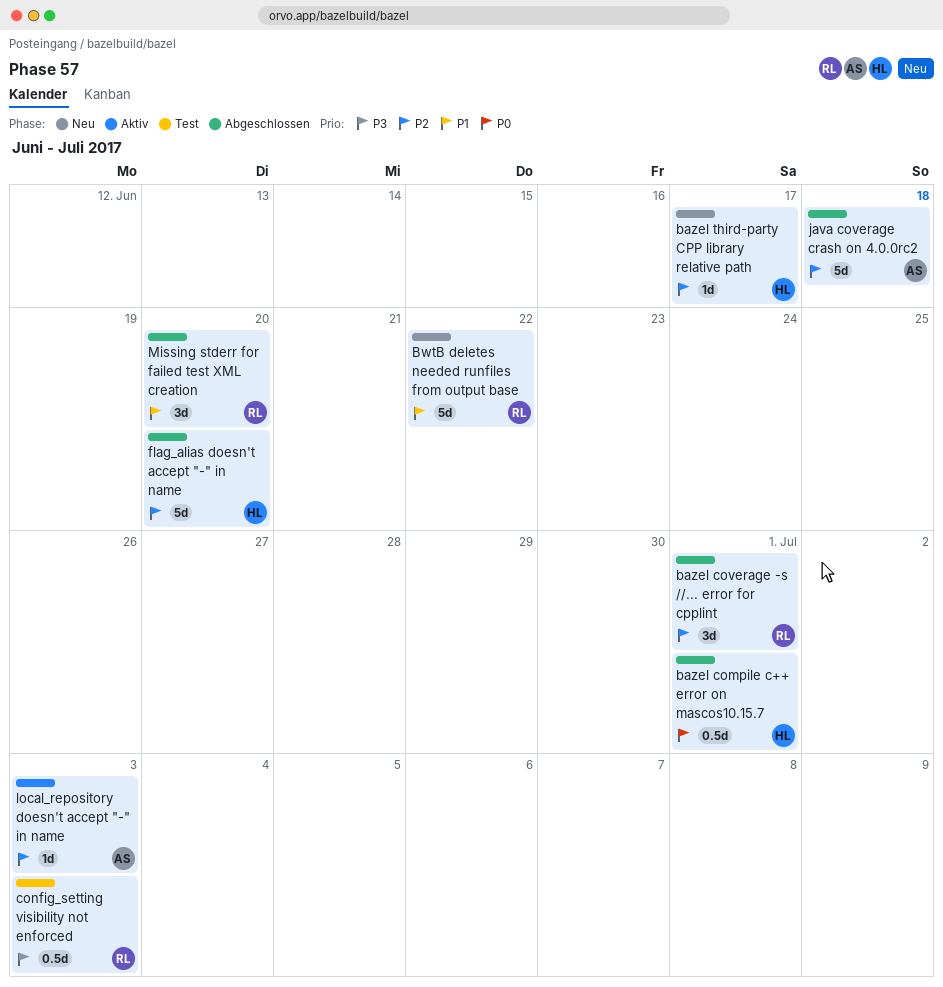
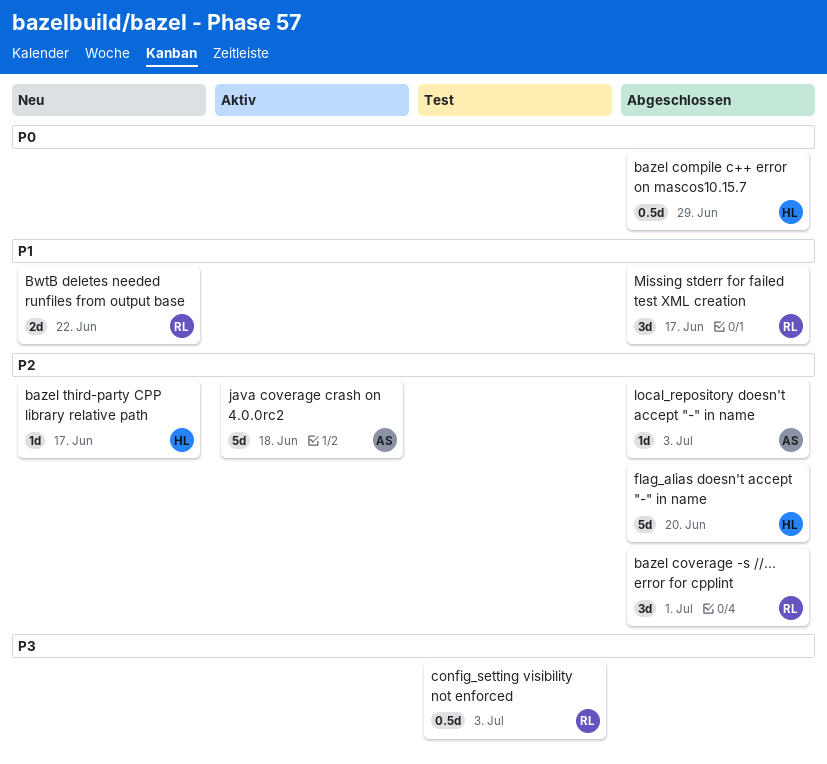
bazel compile c++ error on mascos10.15.7, due: Jul 1 -> Jun 29
BwtB deletes needed runfiles from output base, estimate: 5d -> 2d
java coverage crash on 4.0.0rc2, status: Abgeschlossen -> Aktiv
local_repository doesn't accept "-" in name, status: Aktiv -> Abgeschlossen
Missing stderr for failed test XML creation, due: Jun 20 -> Jun 17

